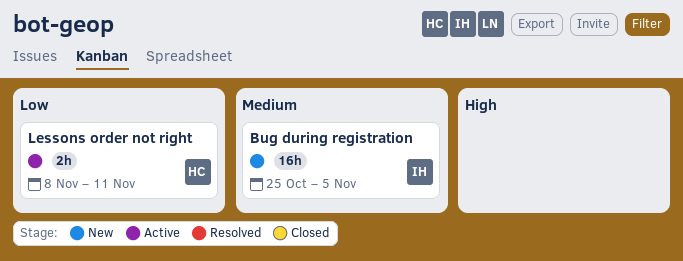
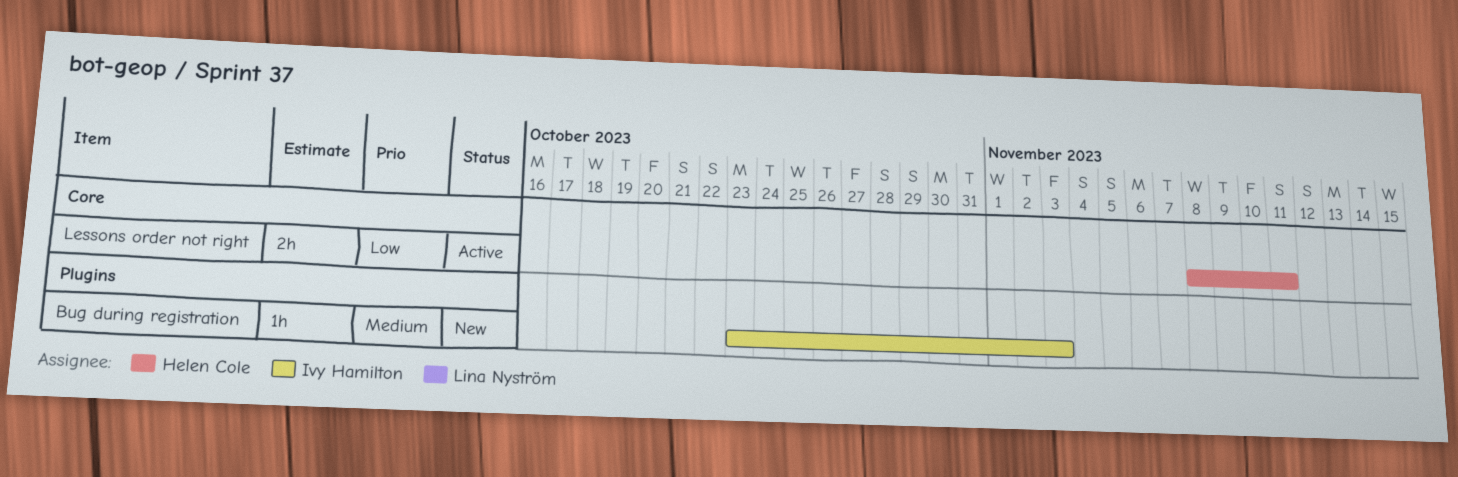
Bug during registration, estimate: 16h -> 1h
Bug during registration, start: Oct 25 -> Oct 23
Bug during registration, due: Nov 5 -> Nov 3

